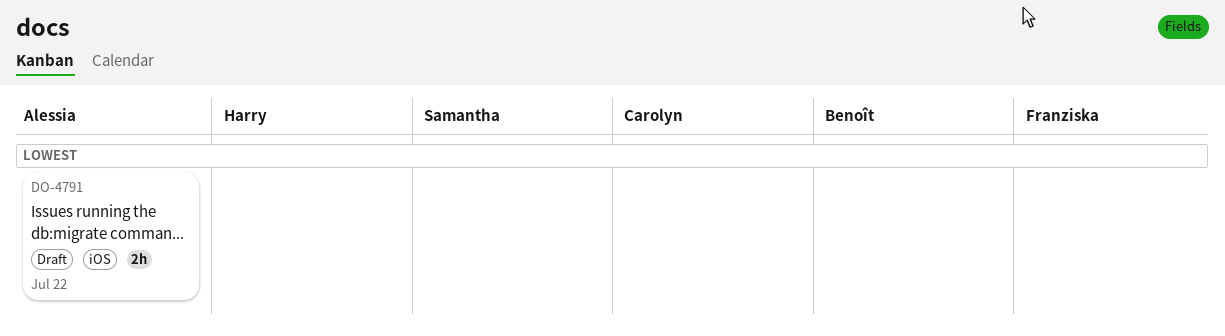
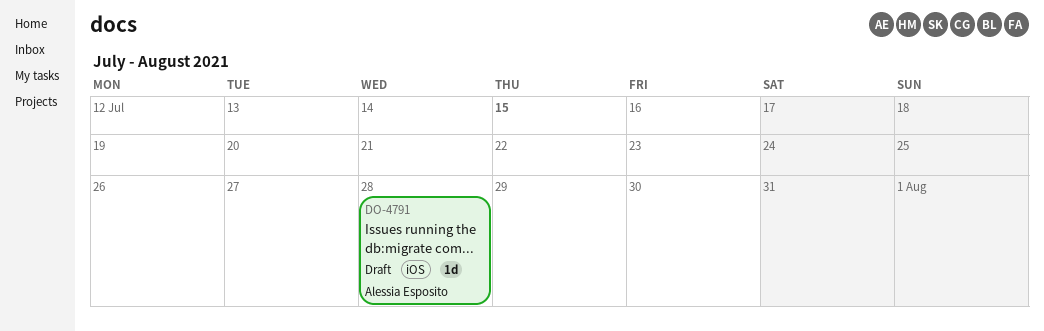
DO-4791, estimate: 2h -> 1d
DO-4791, due: Jul 22 -> Jul 28

